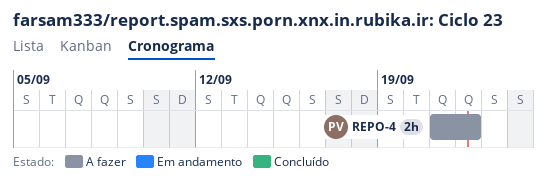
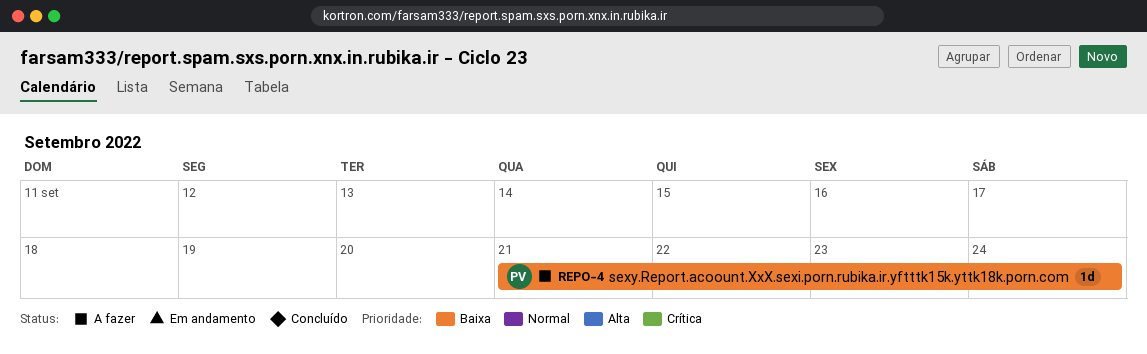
REPO-4, estimate: 2h -> 1d
REPO-4, due: Sep 22 -> Sep 24

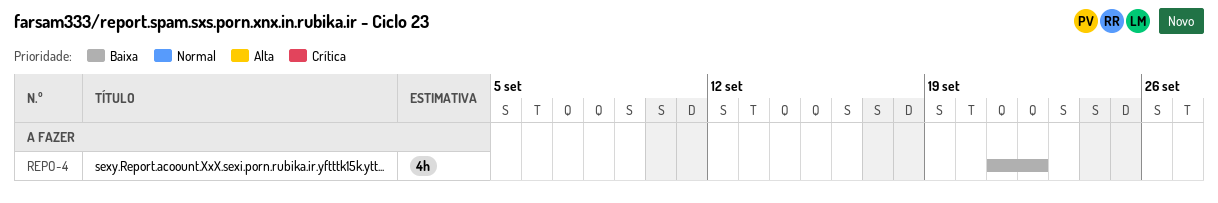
REPO-4, estimate: 1d -> 4h
REPO-4, due: Sep 24 -> Sep 22

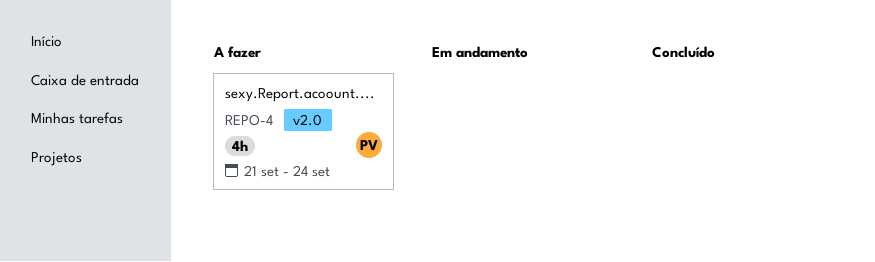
REPO-4, due: Sep 22 -> Sep 24

